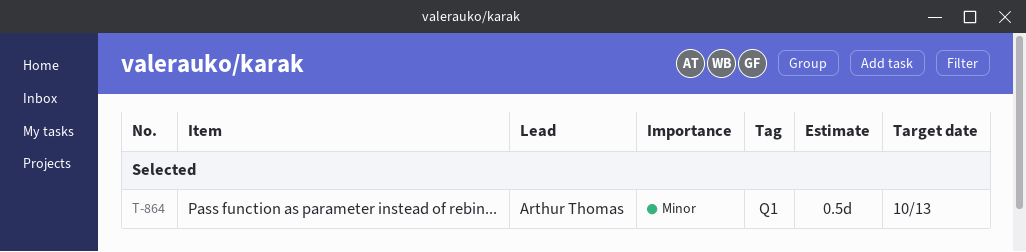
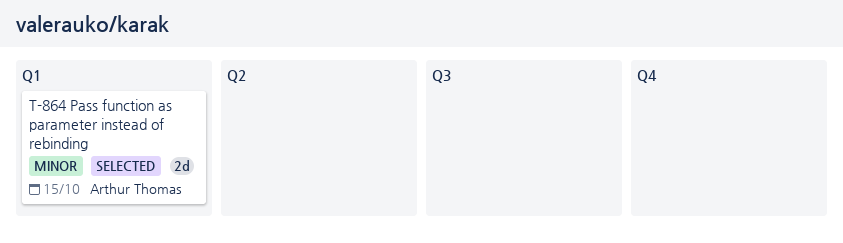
T-864, estimate: 0.5d -> 2d
T-864, due: Oct 13 -> Oct 15

